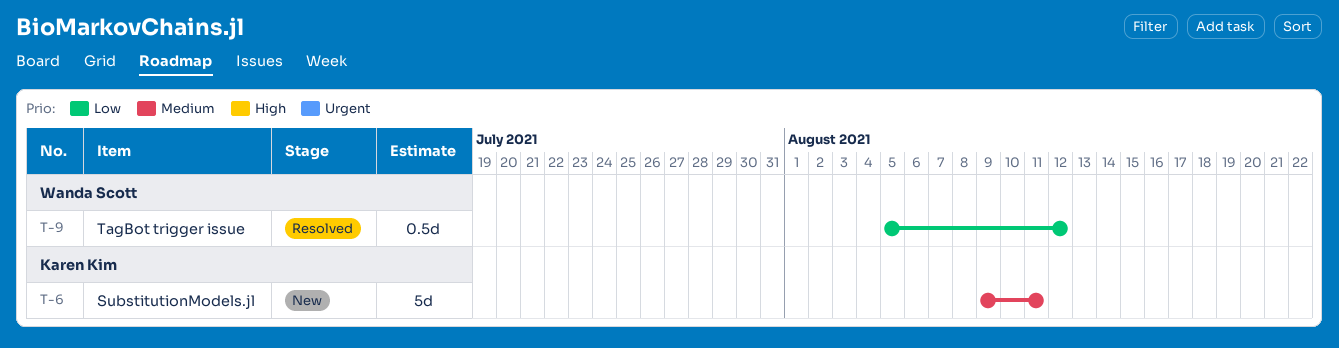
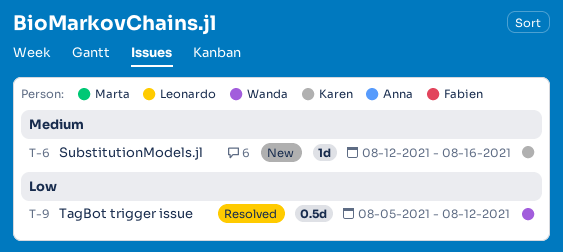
T-6, estimate: 5d -> 1d
T-6, start: Aug 9 -> Aug 12
T-6, due: Aug 11 -> Aug 16

